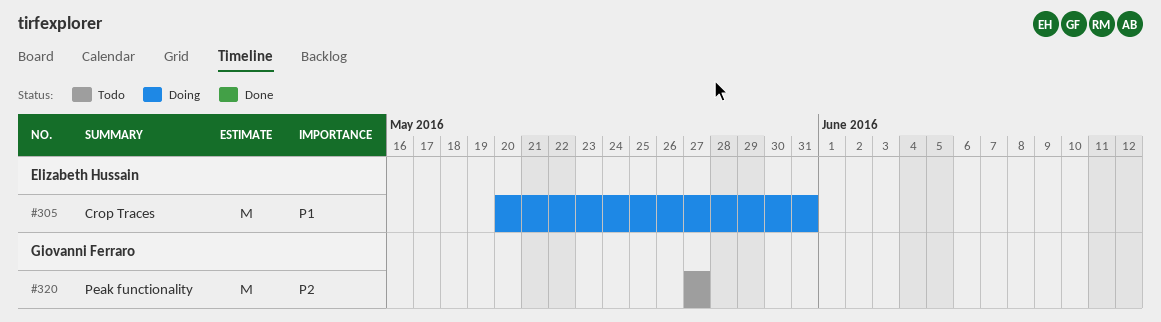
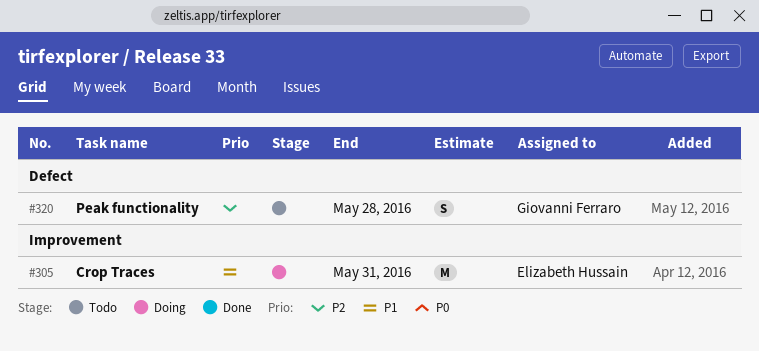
#320, estimate: M -> S
#320, due: May 27 -> May 28

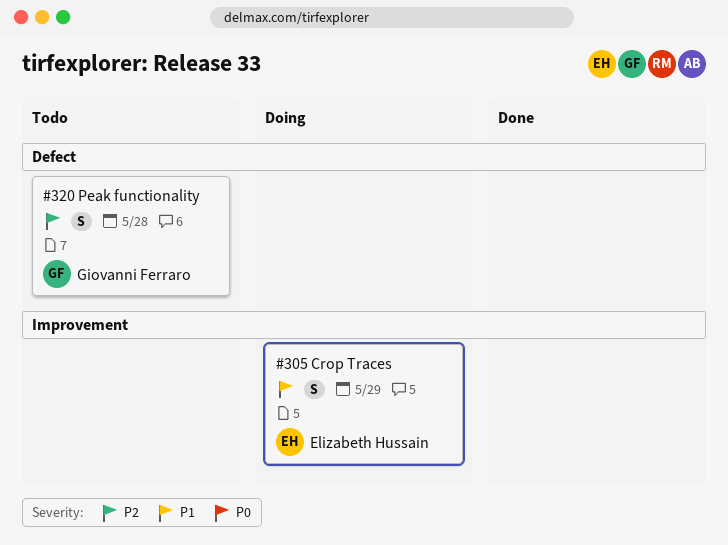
#305, estimate: M -> S
#305, due: May 31 -> May 29

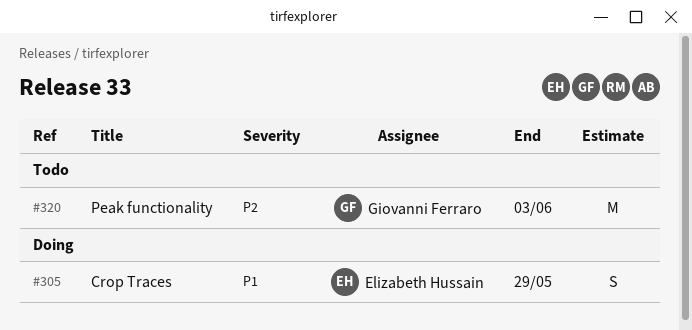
#320, estimate: S -> M
#320, due: May 28 -> Jun 3

